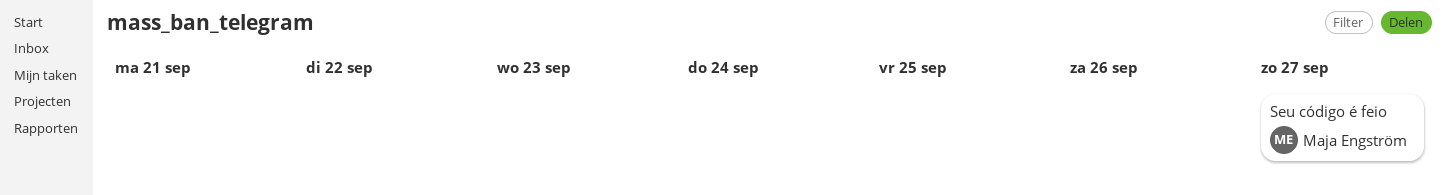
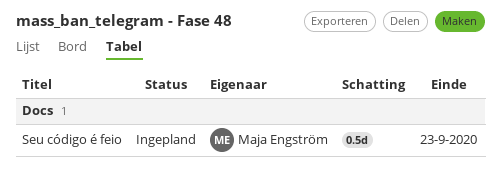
Seu código é feio, due: Sep 27 -> Sep 23

